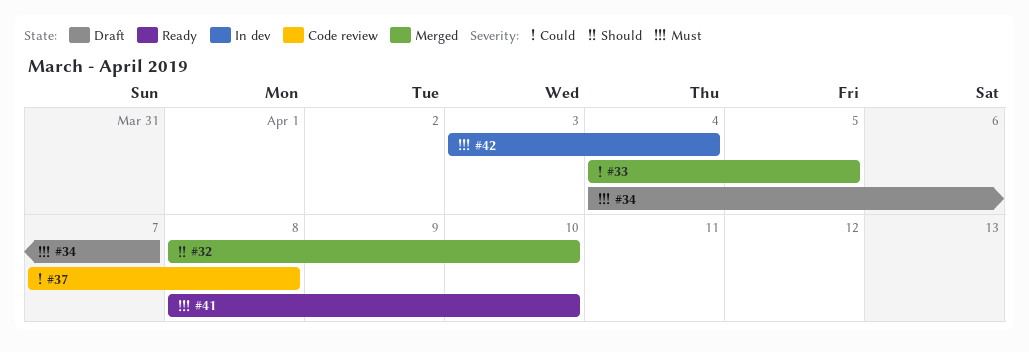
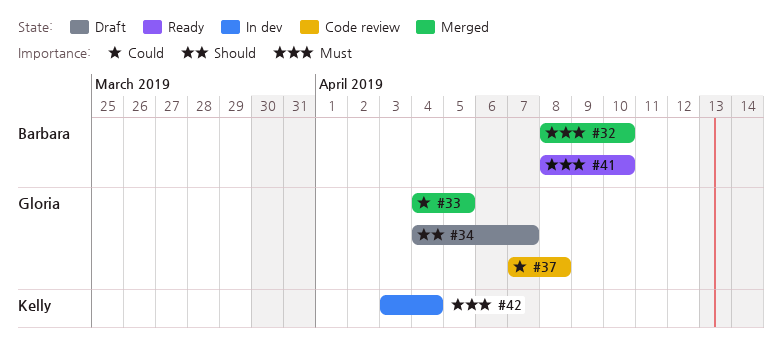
#32, priority: Should -> Must
#34, priority: Must -> Should

